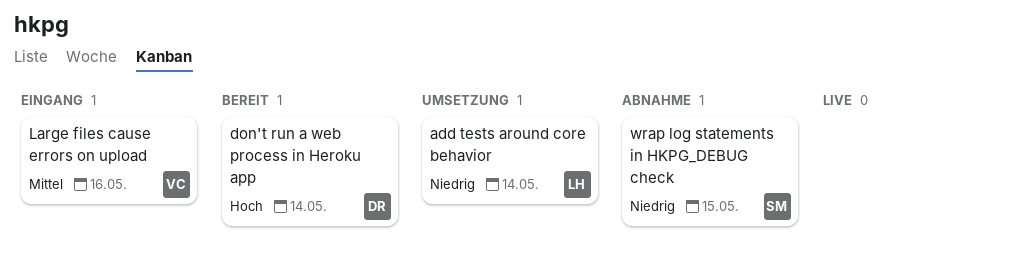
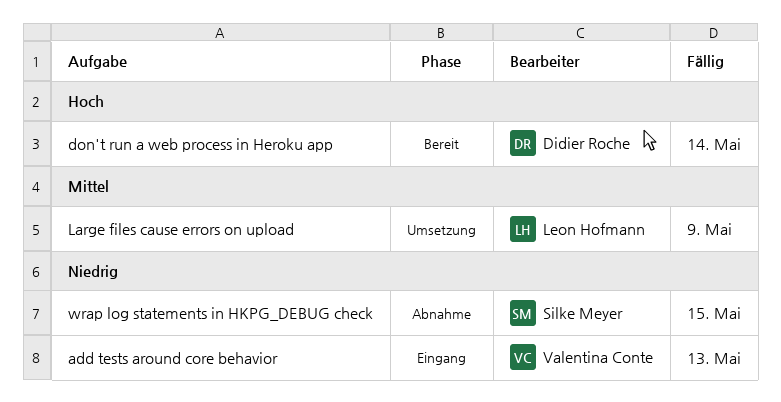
add tests around core behavior, status: Umsetzung -> Eingang
add tests around core behavior, owner: Leon Hofmann -> Valentina Conte
add tests around core behavior, due: May 14 -> May 13
Large files cause errors on upload, status: Eingang -> Umsetzung
Large files cause errors on upload, owner: Valentina Conte -> Leon Hofmann
Large files cause errors on upload, due: May 16 -> May 9

